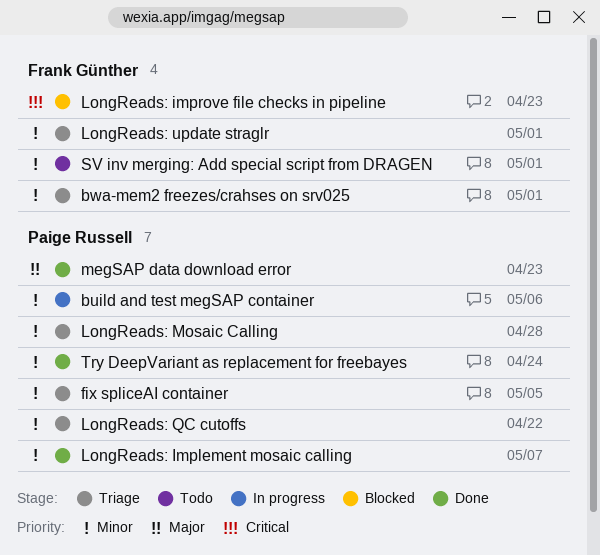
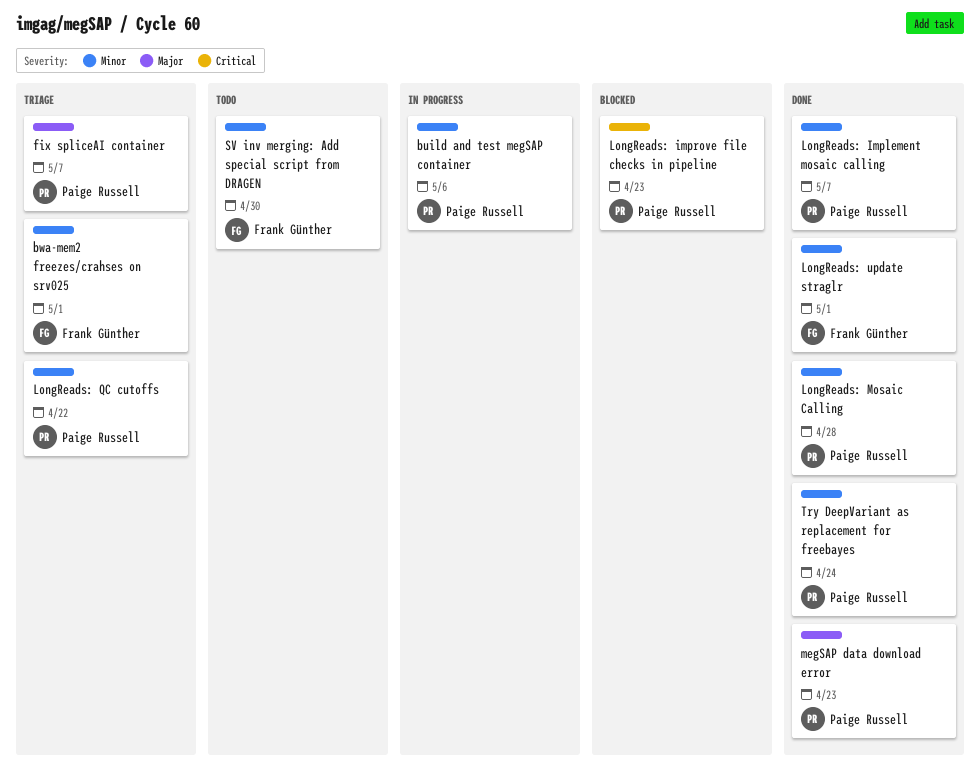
fix spliceAI container, priority: Minor -> Major
fix spliceAI container, due: May 5 -> May 7
LongReads: improve file checks in pipeline, owner: Frank Günther -> Paige Russell
LongReads: Mosaic Calling, status: Triage -> Done
LongReads: update straglr, status: Triage -> Done
SV inv merging: Add special script from DRAGEN, due: May 1 -> Apr 30

